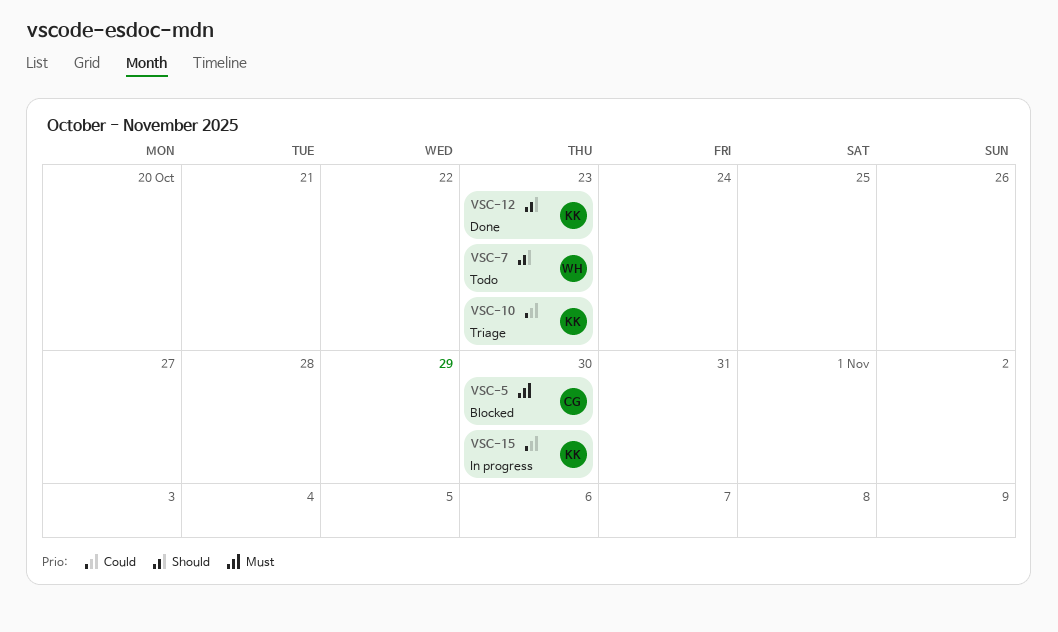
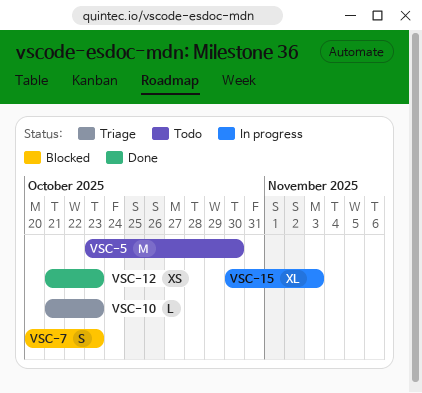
VSC-5, status: Blocked -> Todo
VSC-7, status: Todo -> Blocked
VSC-15, due: Oct 30 -> Nov 3

